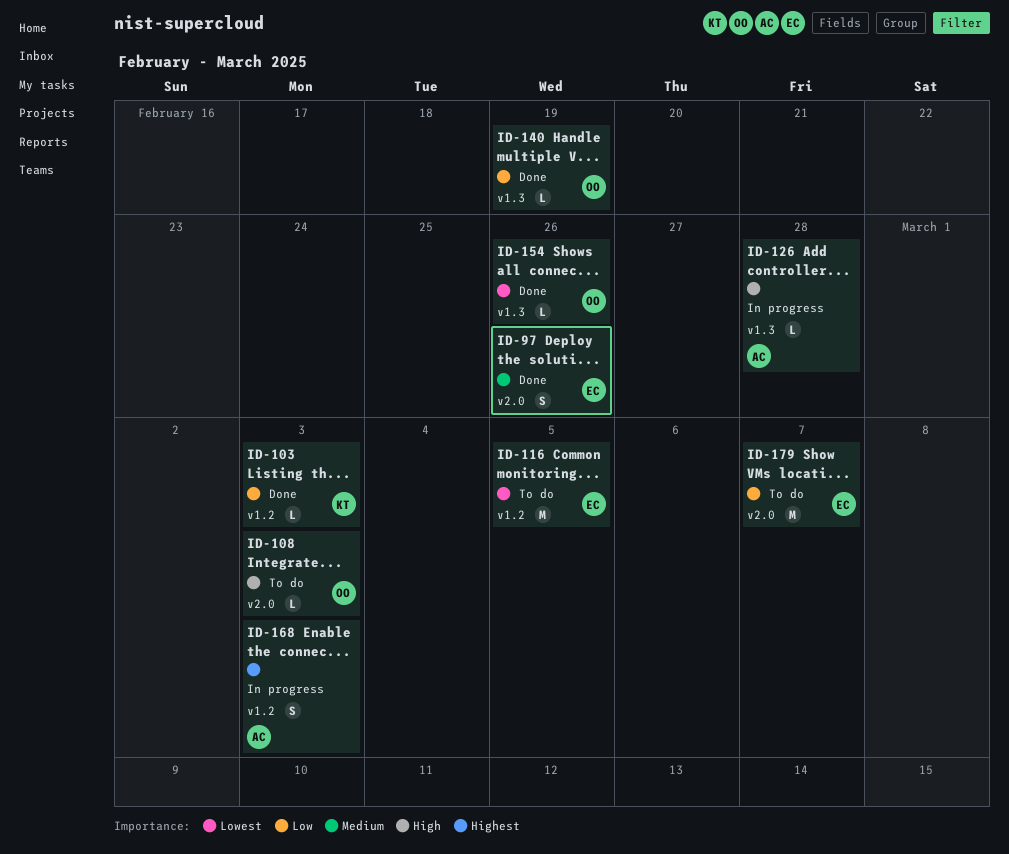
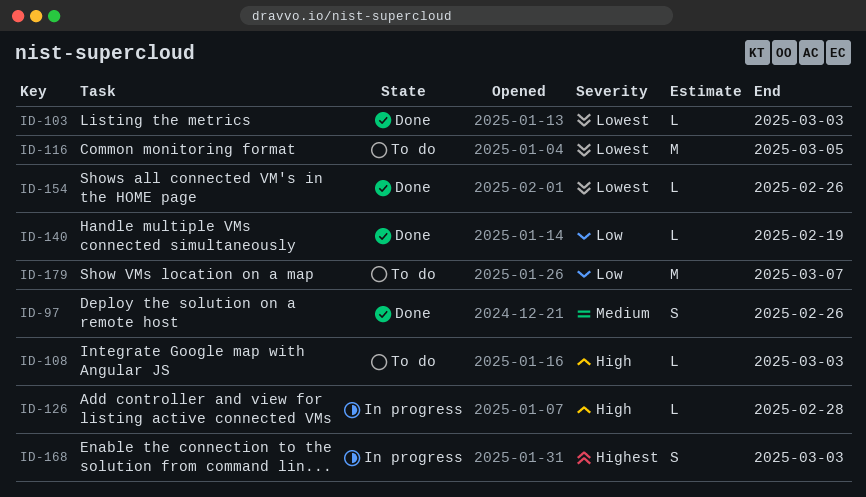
ID-103, priority: Low -> Lowest

